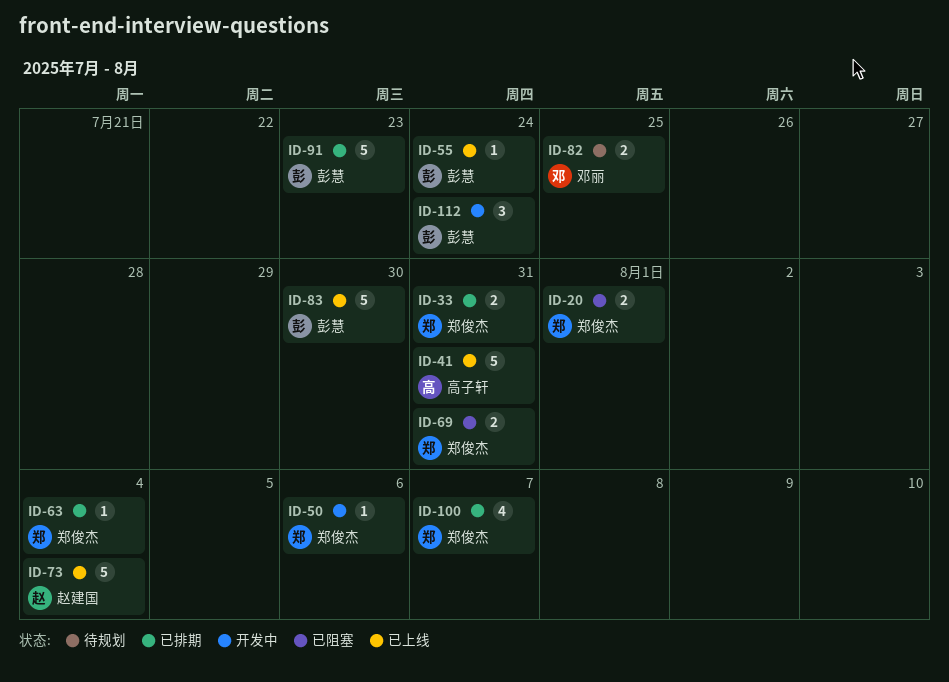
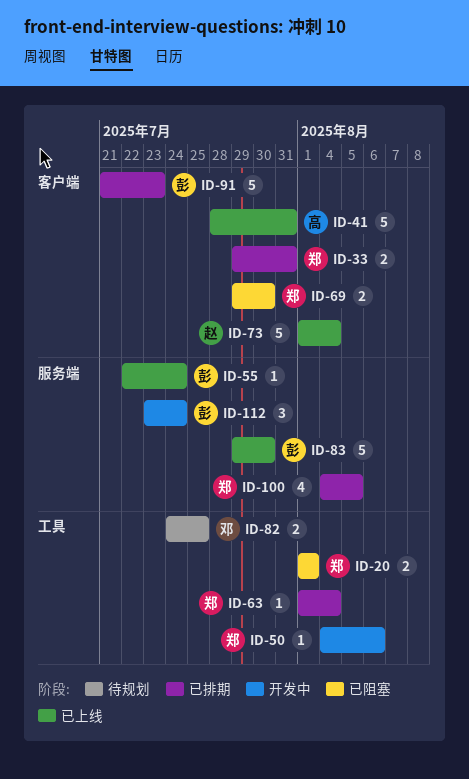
ID-69, due: Jul 31 -> Jul 30
ID-100, due: Aug 7 -> Aug 5

